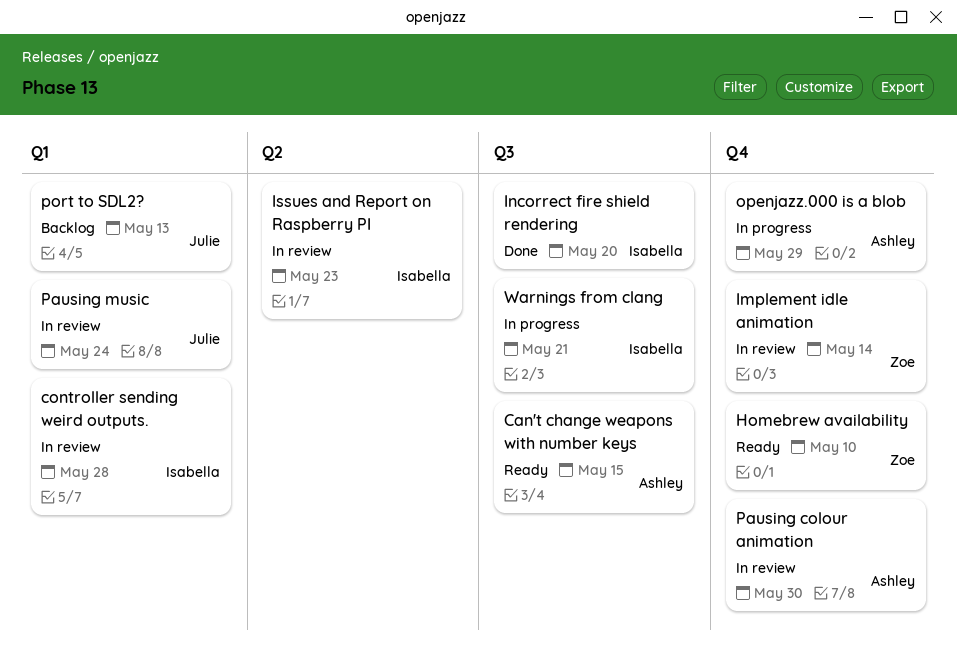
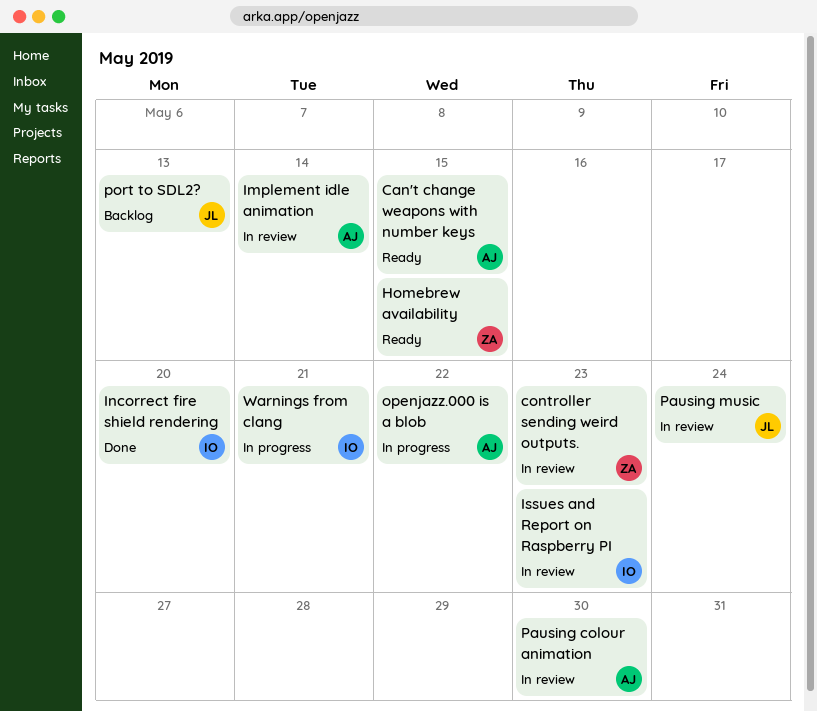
controller sending weird outputs., owner: Isabella -> Zoe
controller sending weird outputs., due: May 28 -> May 23
Homebrew availability, due: May 10 -> May 15
Implement idle animation, owner: Zoe -> Ashley
openjazz.000 is a blob, due: May 29 -> May 22

